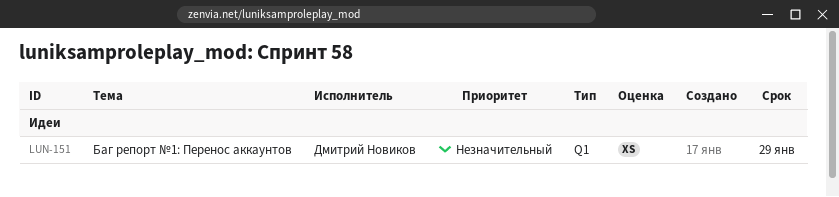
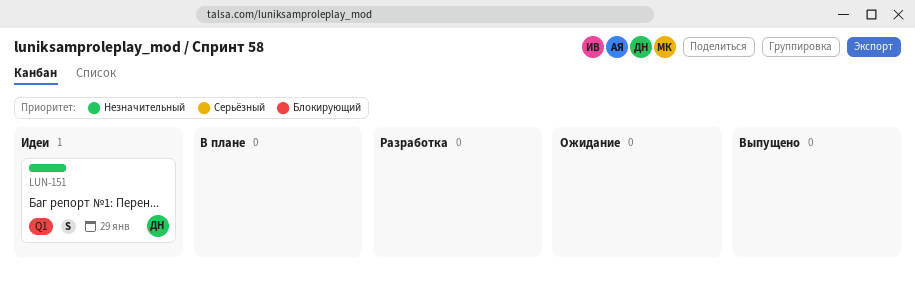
LUN-151, estimate: XS -> S

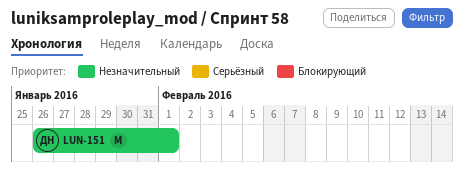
LUN-151, estimate: S -> M
LUN-151, due: Jan 29 -> Feb 1

